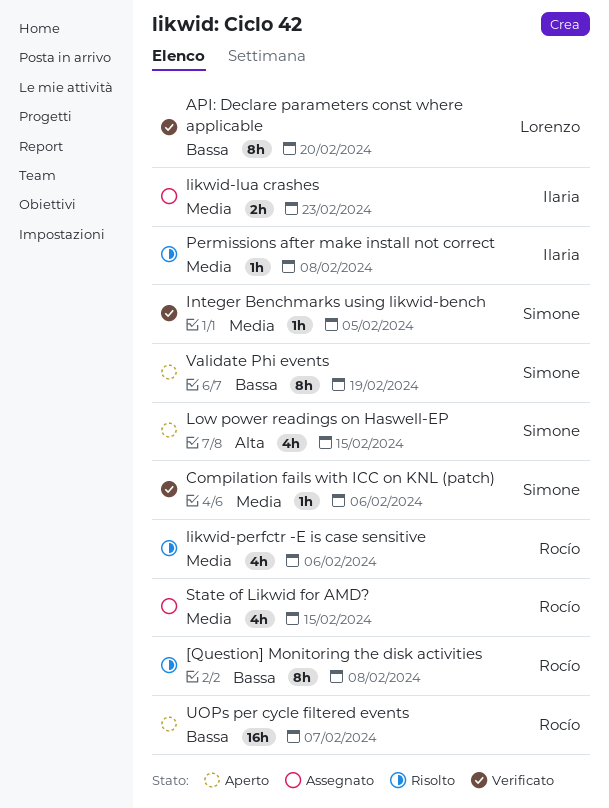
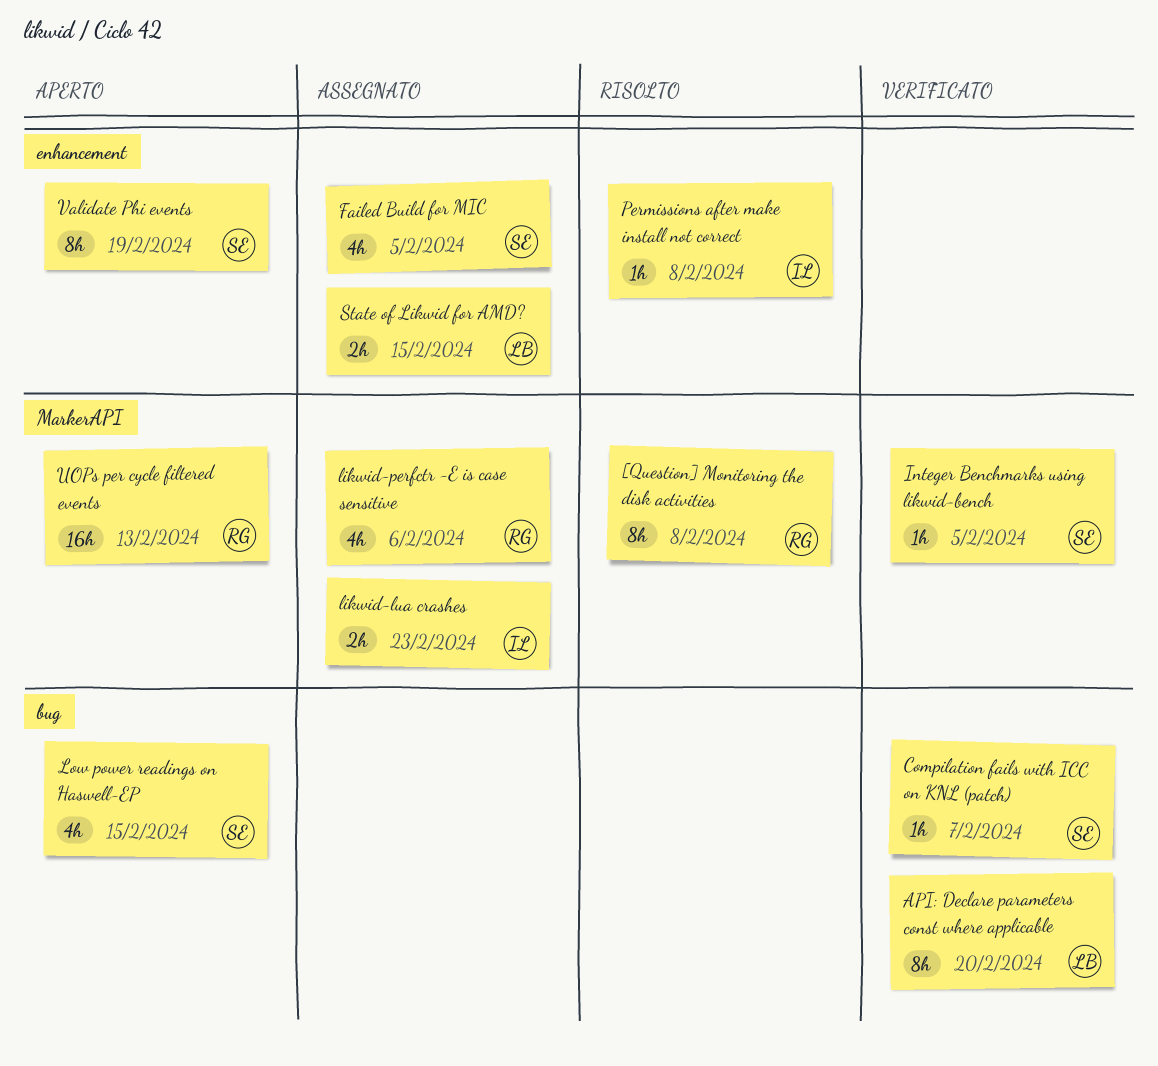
Compilation fails with ICC on KNL (patch), due: Feb 6 -> Feb 7
Failed Build for MIC: none -> present
likwid-perfctr -E is case sensitive, status: Risolto -> Assegnato
State of Likwid for AMD?, owner: Rocío -> Lorenzo
State of Likwid for AMD?, estimate: 4h -> 2h
UOPs per cycle filtered events, due: Feb 7 -> Feb 13

